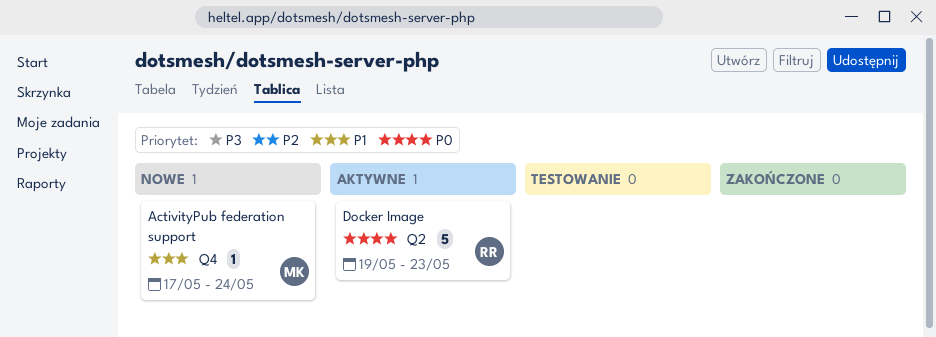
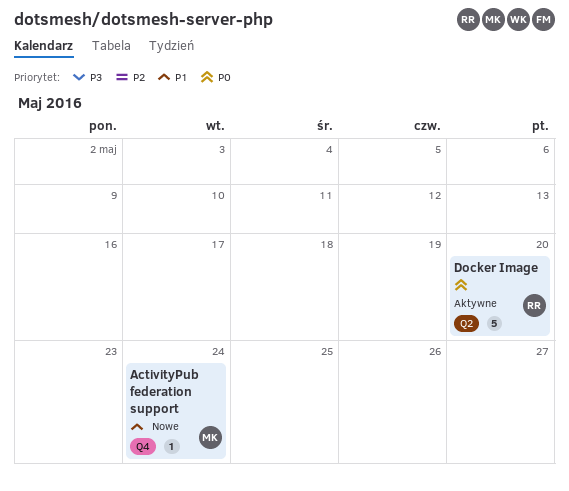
Docker Image, due: May 23 -> May 20

